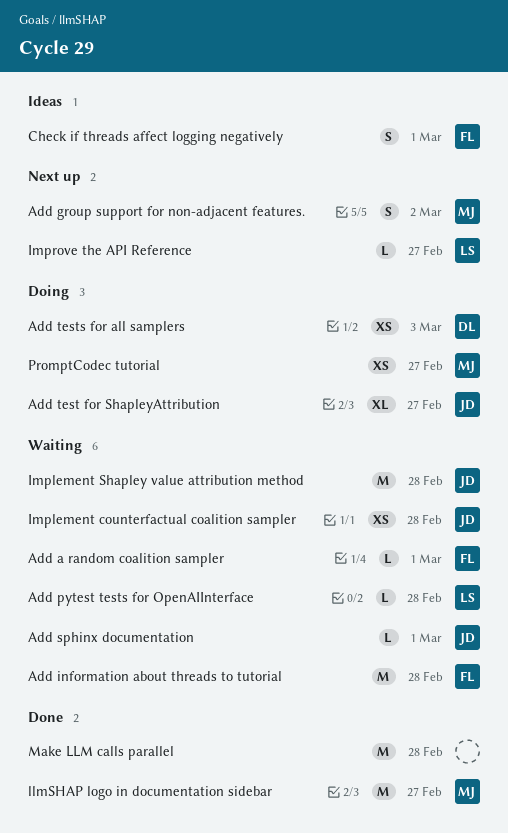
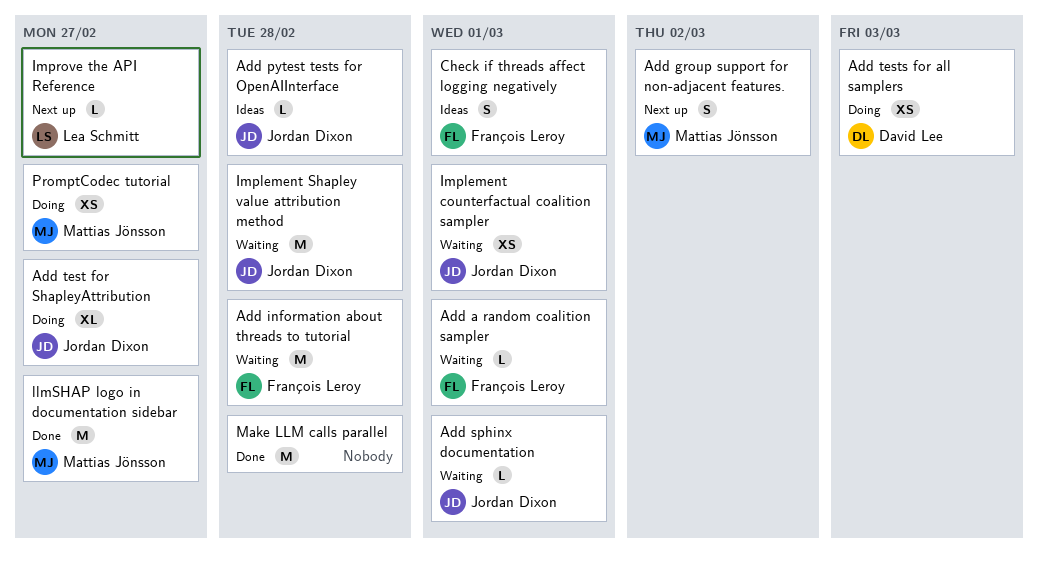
Add pytest tests for OpenAIInterface, status: Waiting -> Ideas
Add pytest tests for OpenAIInterface, owner: Lea Schmitt -> Jordan Dixon
Implement counterfactual coalition sampler, due: Feb 28 -> Mar 1

